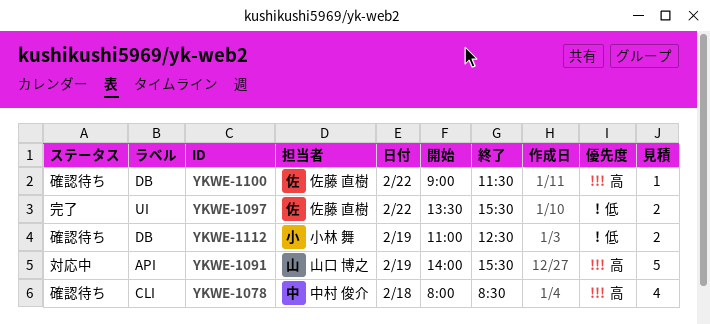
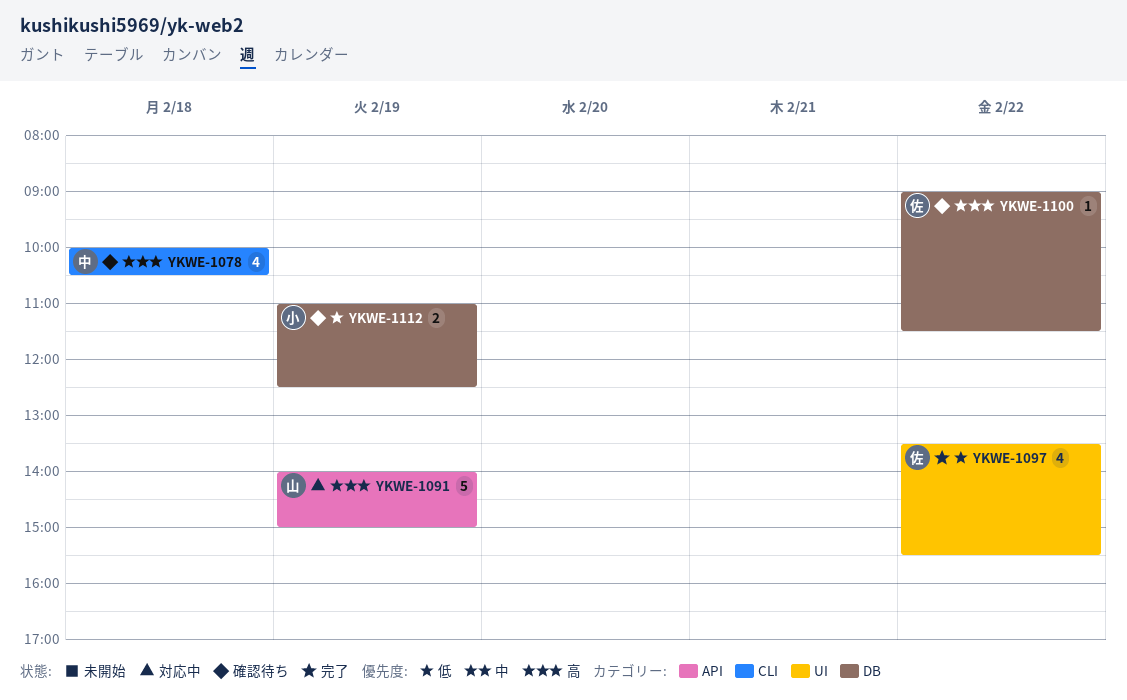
YKWE-1078, begins: 08:00 -> 10:00
YKWE-1078, ends: 08:30 -> 10:30
YKWE-1091, ends: 15:30 -> 15:00
YKWE-1097, estimate: 2 -> 4

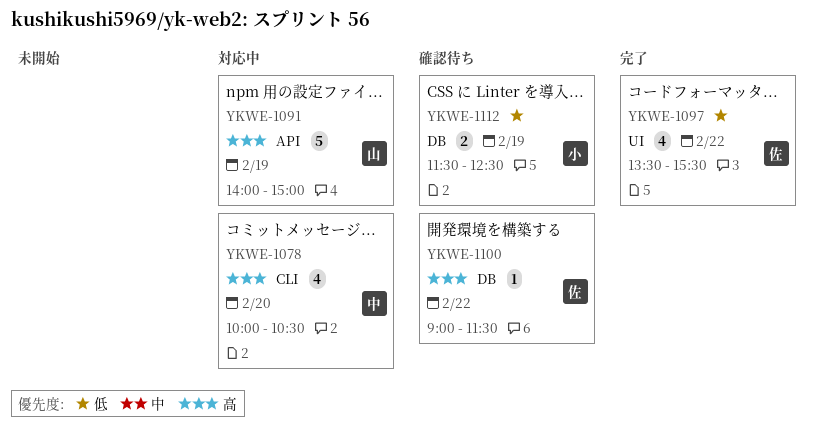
YKWE-1078, status: 確認待ち -> 対応中
YKWE-1078, day: Feb 18 -> Feb 20
YKWE-1112, begins: 11:00 -> 11:30

